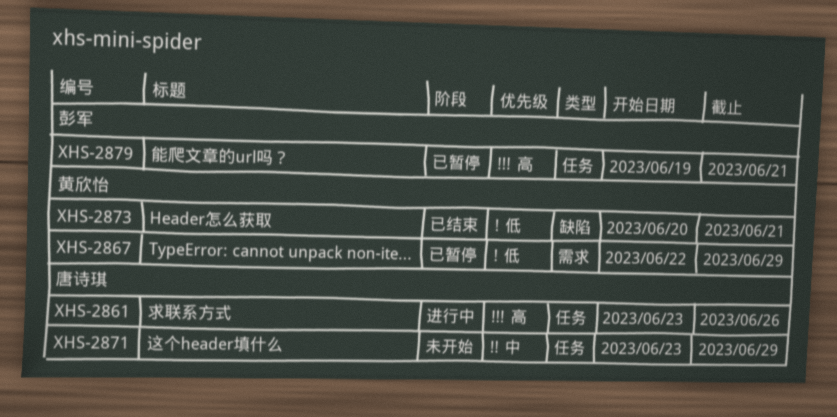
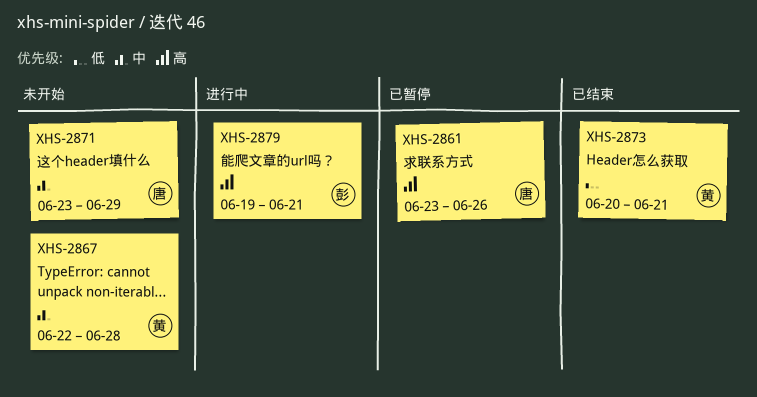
XHS-2861, status: 进行中 -> 已暂停
XHS-2867, status: 已暂停 -> 未开始
XHS-2867, priority: 低 -> 中
XHS-2867, due: Jun 29 -> Jun 28
XHS-2879, status: 已暂停 -> 进行中

